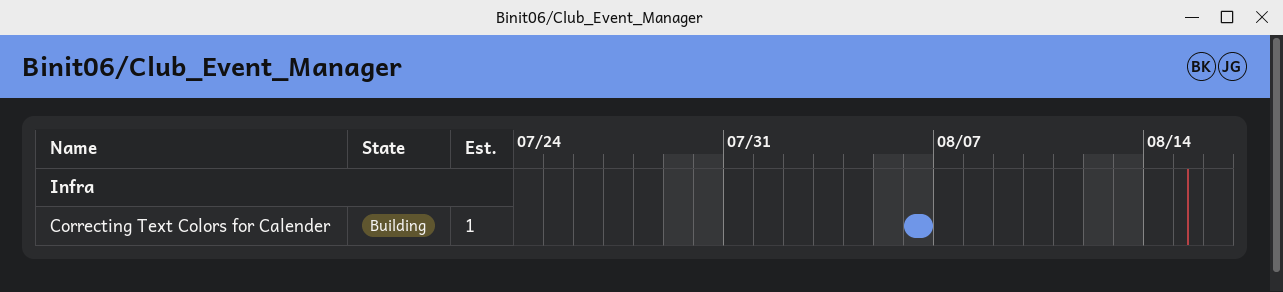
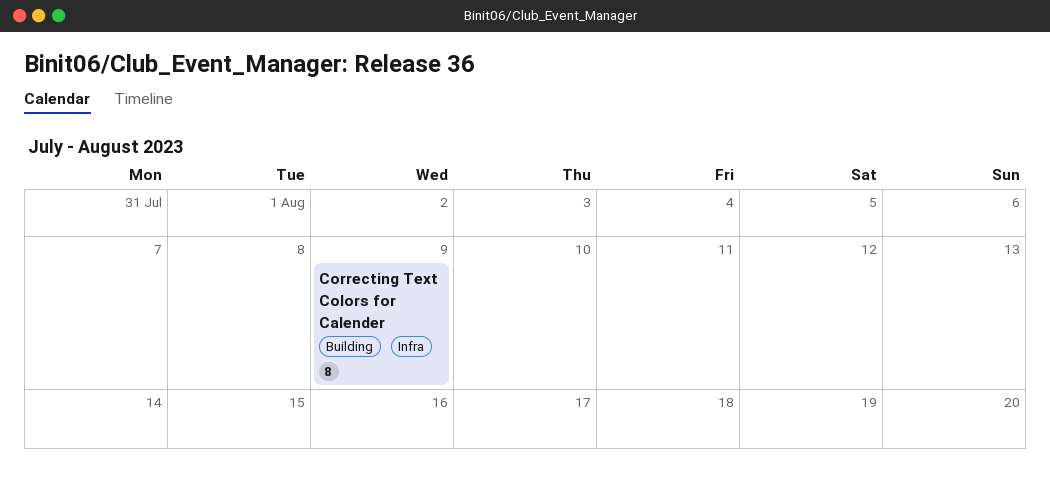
Correcting Text Colors for Calender, estimate: 1 -> 8
Correcting Text Colors for Calender, due: Aug 6 -> Aug 9

